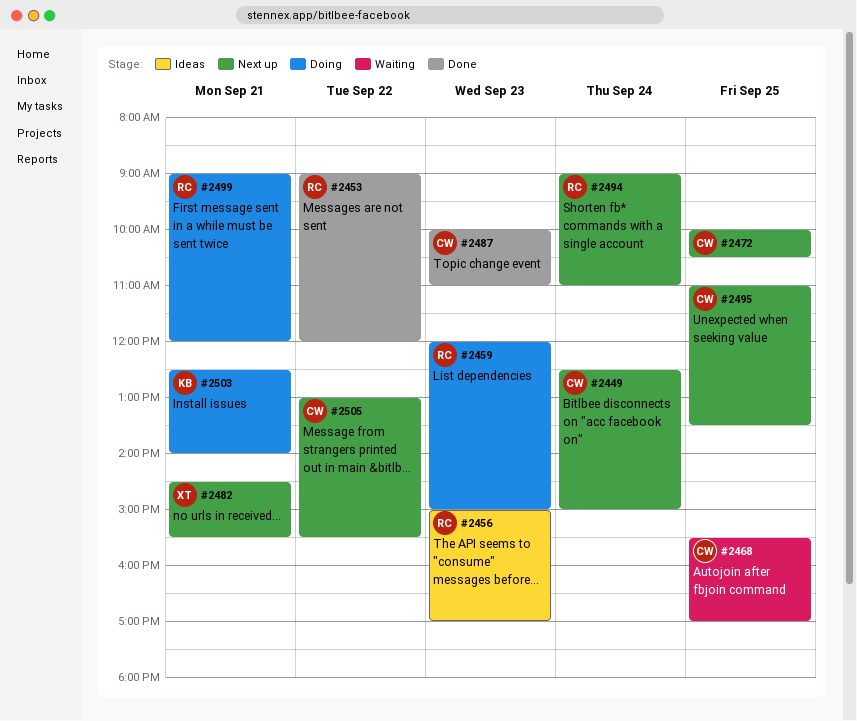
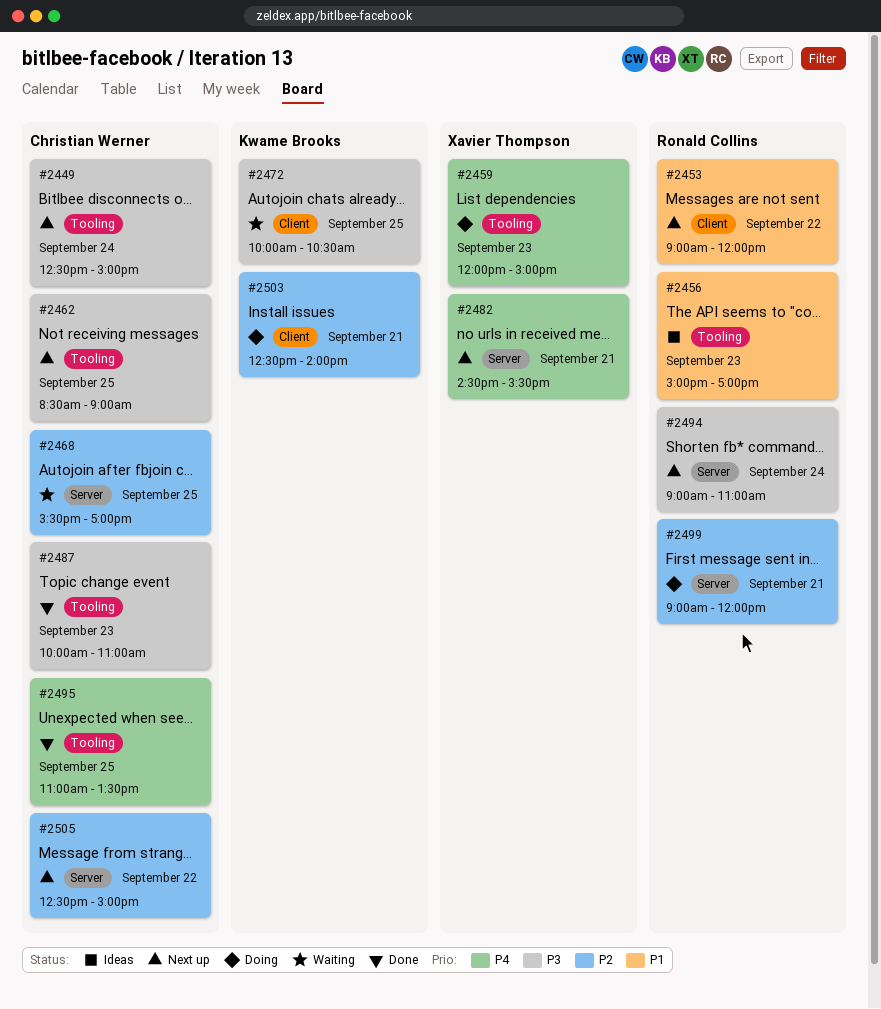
#2453, status: Done -> Next up
#2459, owner: Ronald Collins -> Xavier Thompson
#2462: none -> present
#2472, status: Next up -> Waiting
#2472, owner: Christian Werner -> Kwame Brooks
#2495, status: Next up -> Done
#2505, begins: 13:00 -> 12:30
#2505, ends: 15:30 -> 15:00

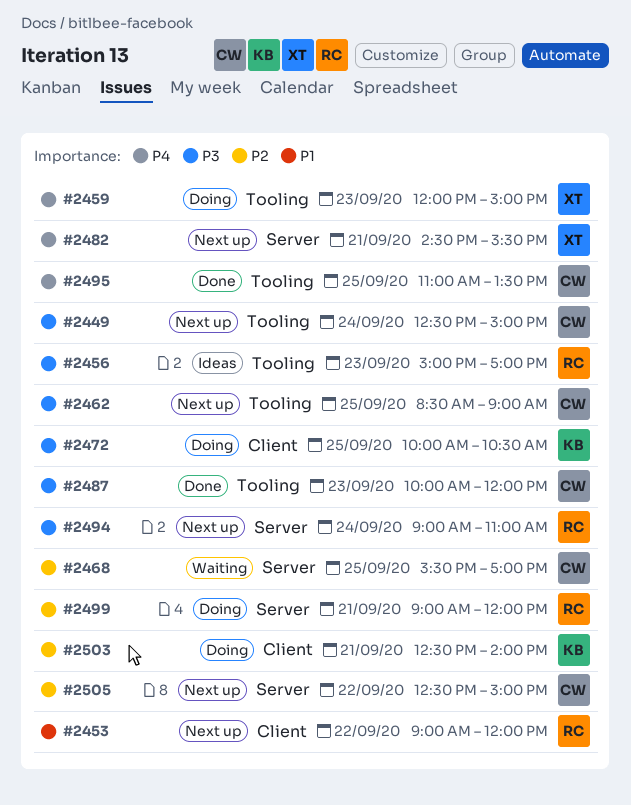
#2456, priority: P1 -> P3
#2472, status: Waiting -> Doing
#2487, ends: 11:00 -> 12:00

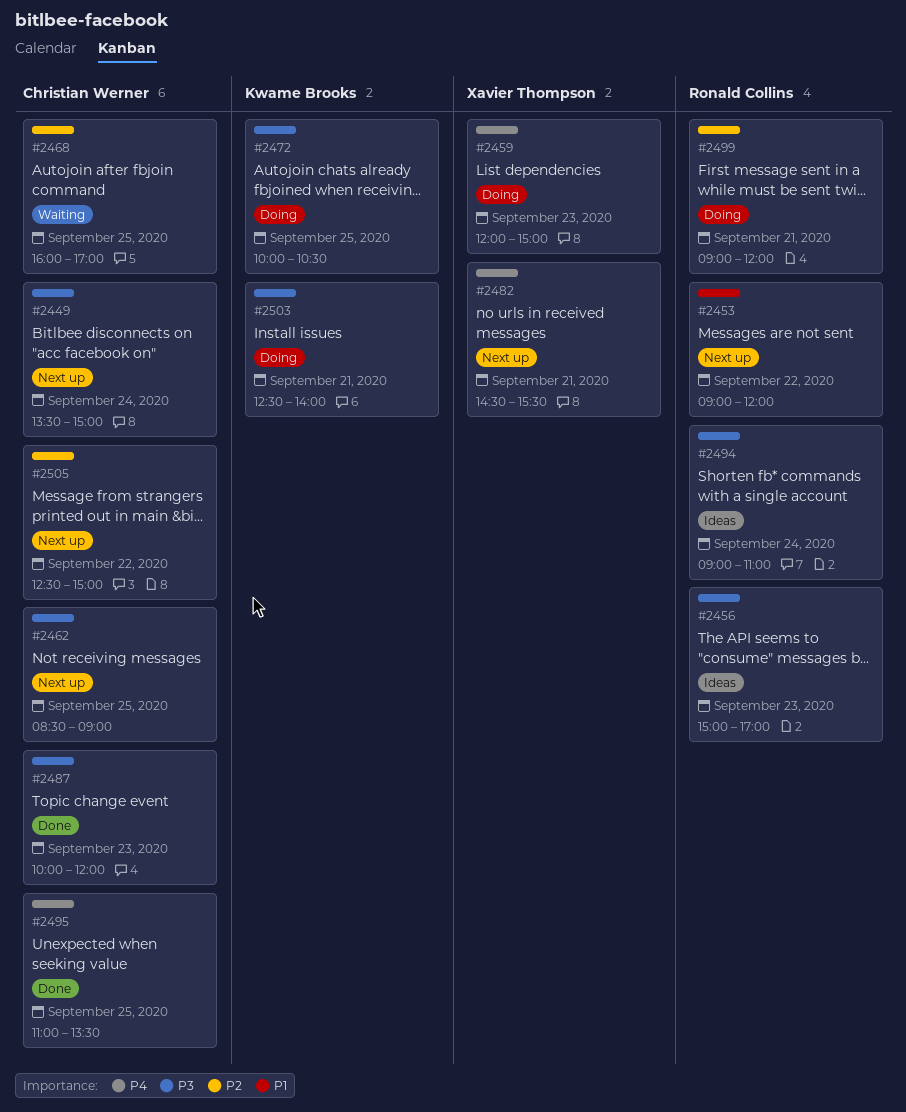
#2449, begins: 12:30 -> 13:30
#2468, begins: 15:30 -> 16:00
#2494, status: Next up -> Ideas
#2503, priority: P2 -> P3

